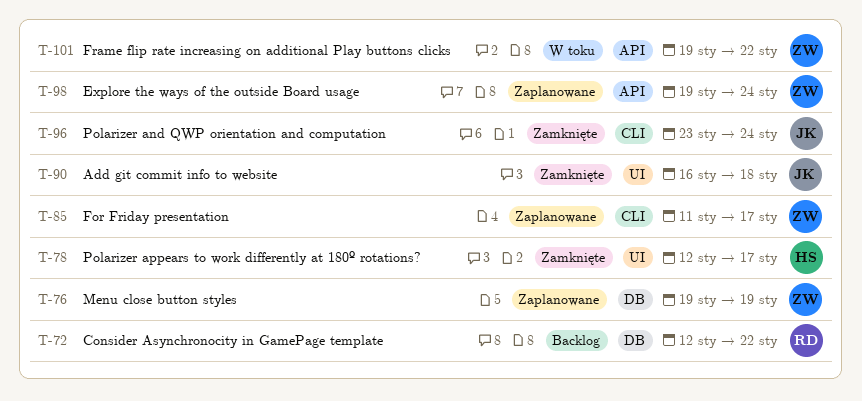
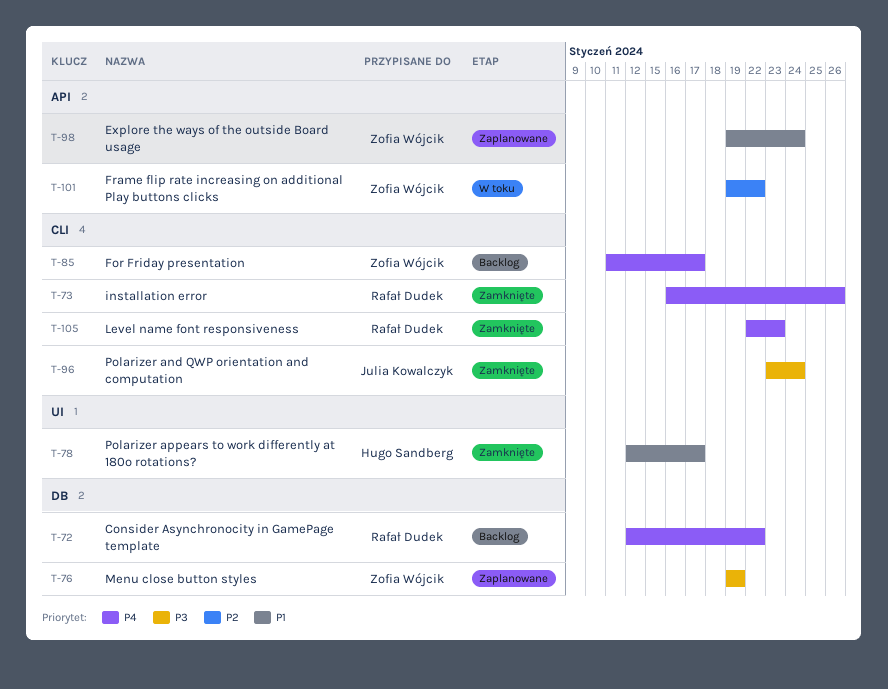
T-73: none -> present
T-85, status: Zaplanowane -> Backlog
T-90: present -> none
T-105: none -> present

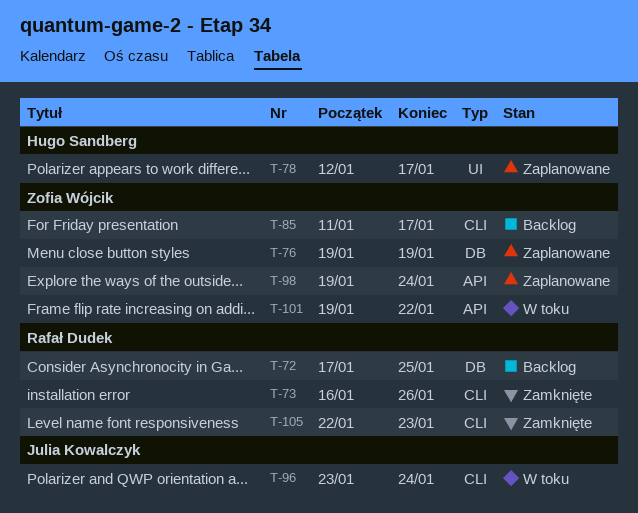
T-72, start: Jan 12 -> Jan 17
T-72, due: Jan 22 -> Jan 25
T-78, status: Zamknięte -> Zaplanowane
T-96, status: Zamknięte -> W toku

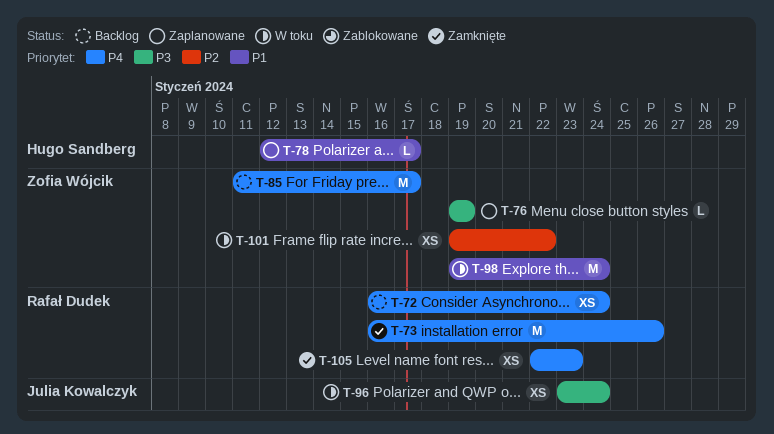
T-72, start: Jan 17 -> Jan 16
T-72, due: Jan 25 -> Jan 24
T-98, status: Zaplanowane -> W toku

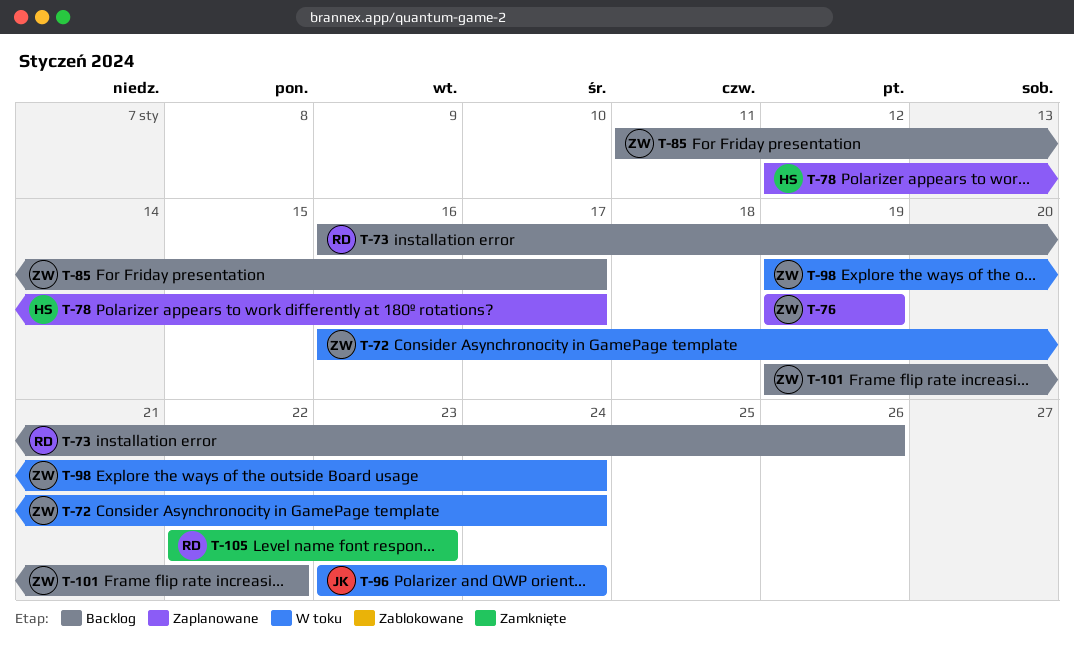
T-72, status: Backlog -> W toku
T-72, owner: Rafał Dudek -> Zofia Wójcik
T-73, status: Zamknięte -> Backlog
T-101, status: W toku -> Backlog

